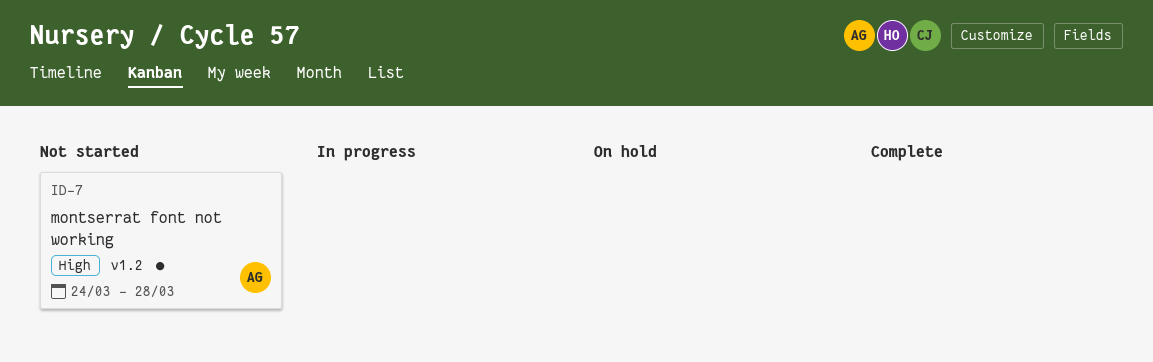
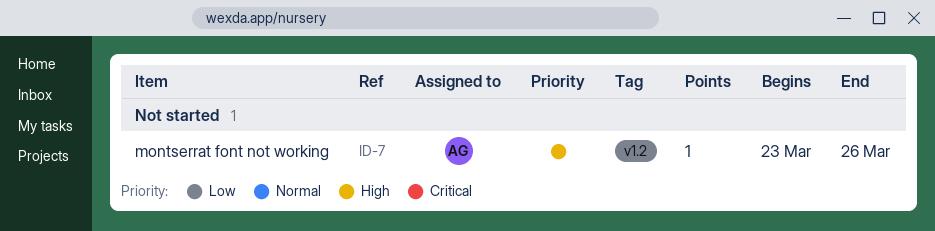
ID-7, start: Mar 24 -> Mar 23
ID-7, due: Mar 28 -> Mar 26

